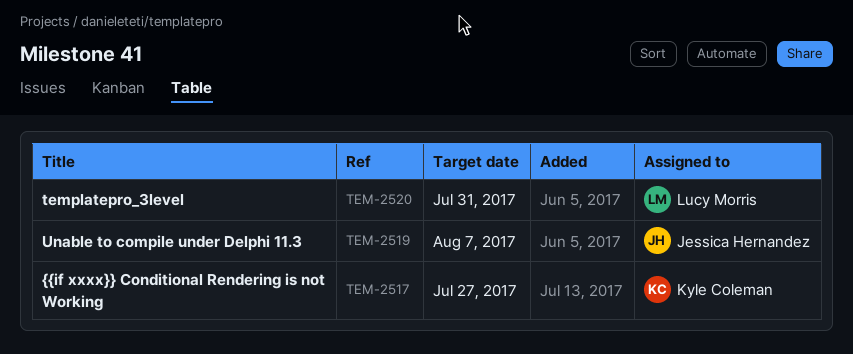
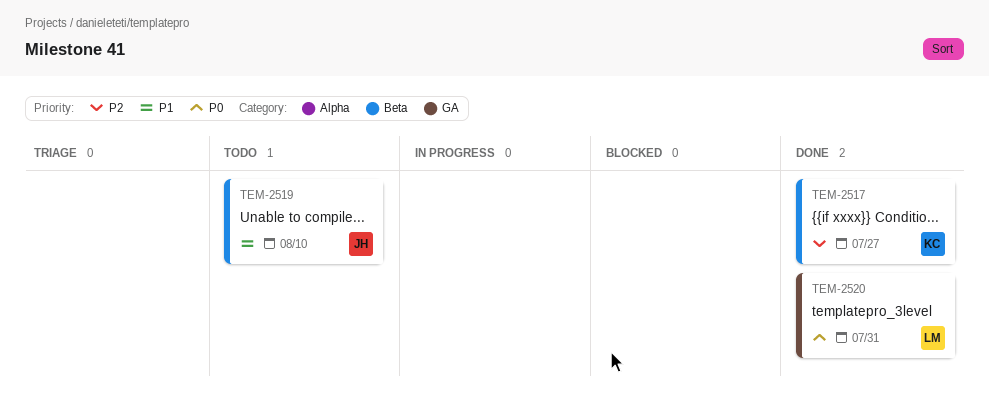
TEM-2519, due: Aug 7 -> Aug 10

